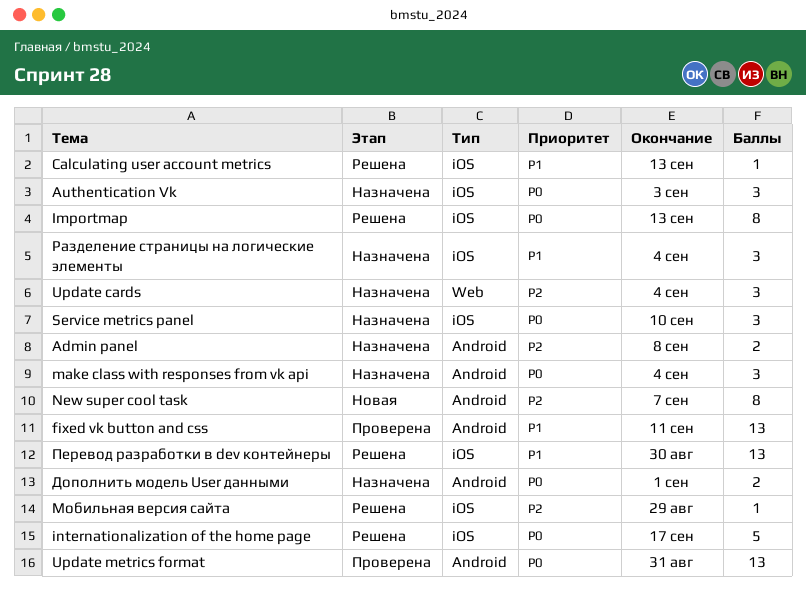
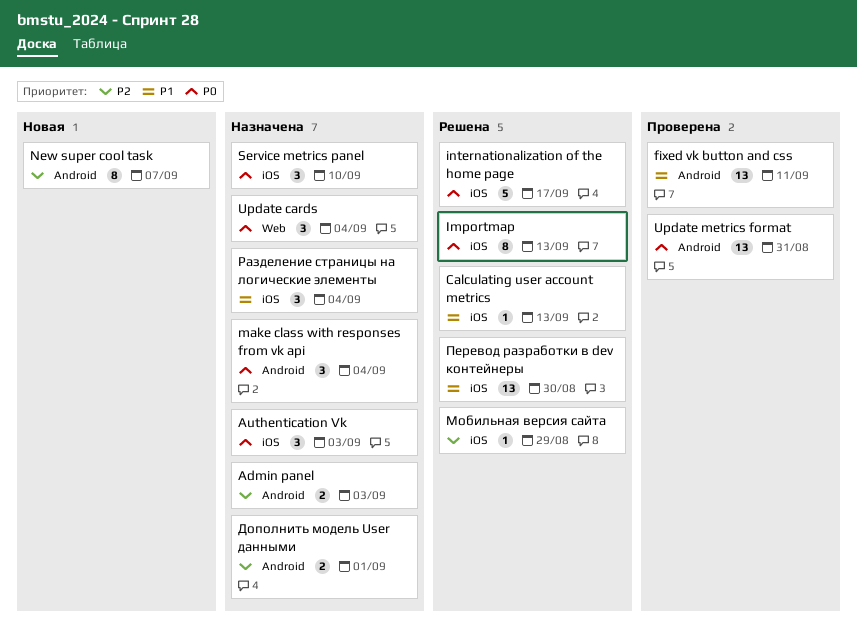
Admin panel, due: Sep 8 -> Sep 3
Update cards, priority: P2 -> P0
Дополнить модель User данными, priority: P0 -> P2

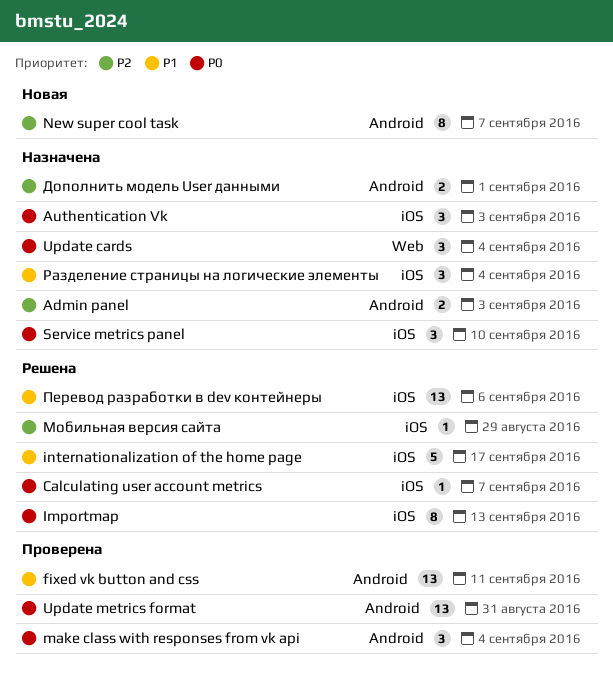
Calculating user account metrics, priority: P1 -> P0
Calculating user account metrics, due: Sep 13 -> Sep 7
internationalization of the home page, priority: P0 -> P1
make class with responses from vk api, status: Назначена -> Проверена
Перевод разработки в dev контейнеры, due: Aug 30 -> Sep 6

